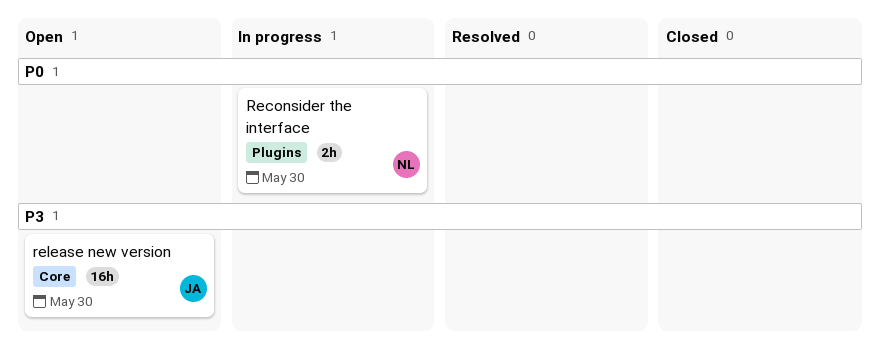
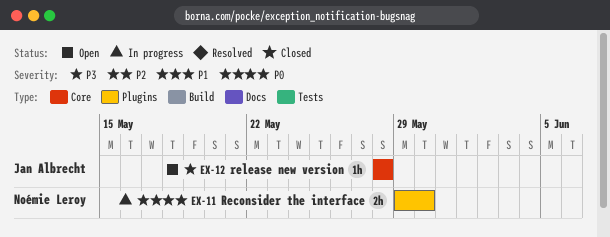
release new version, estimate: 16h -> 1h
release new version, due: May 30 -> May 28

